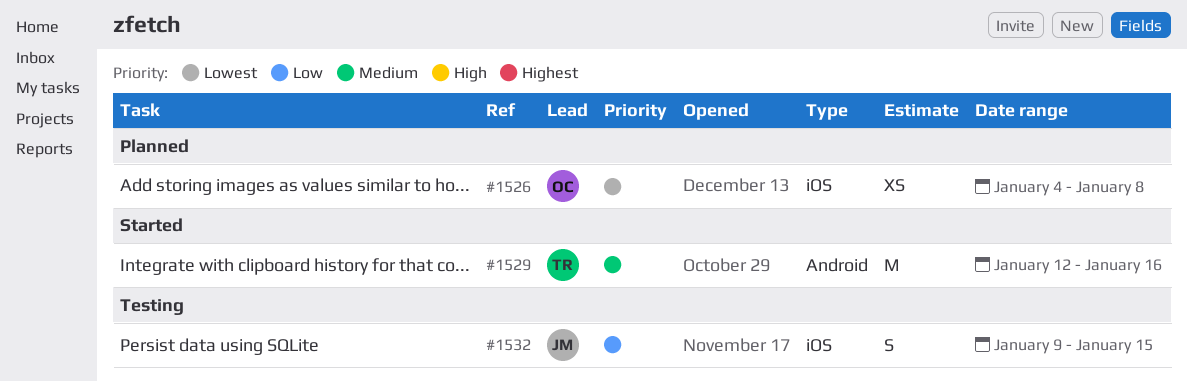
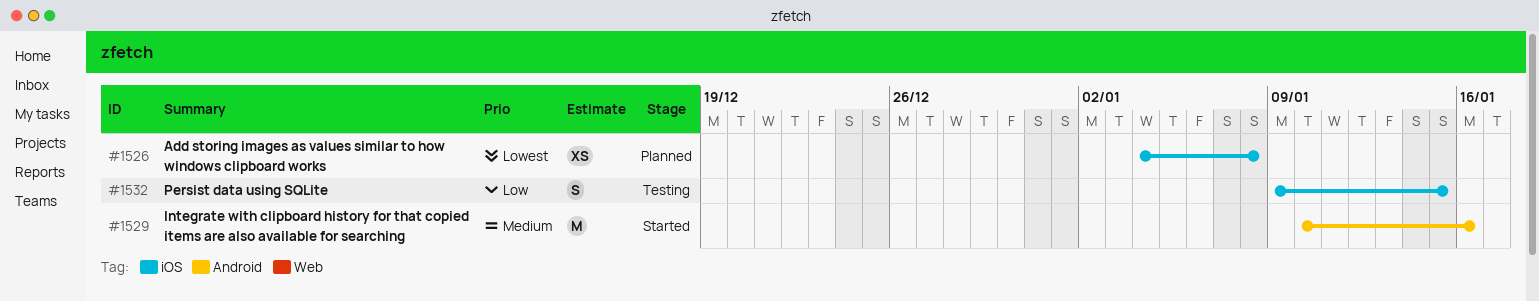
#1529, start: Jan 12 -> Jan 10

